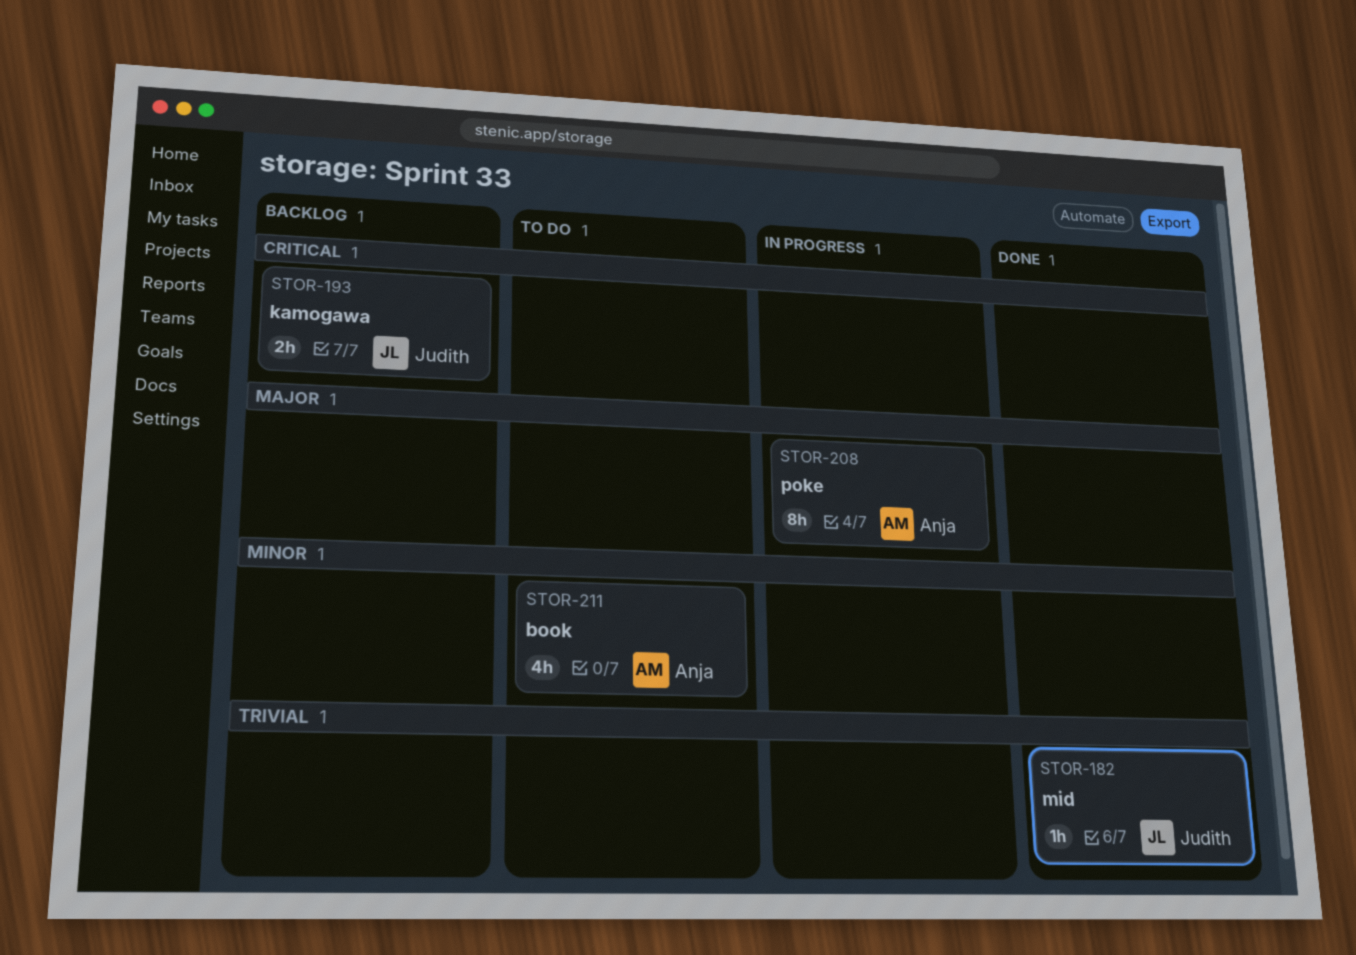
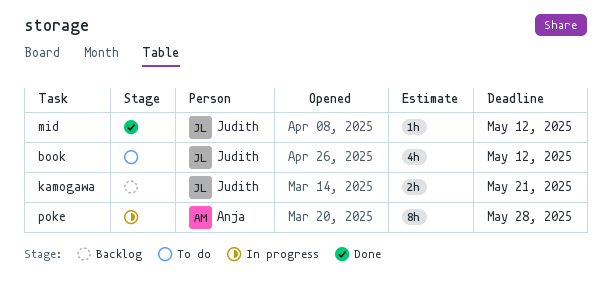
book, owner: Anja -> Judith

